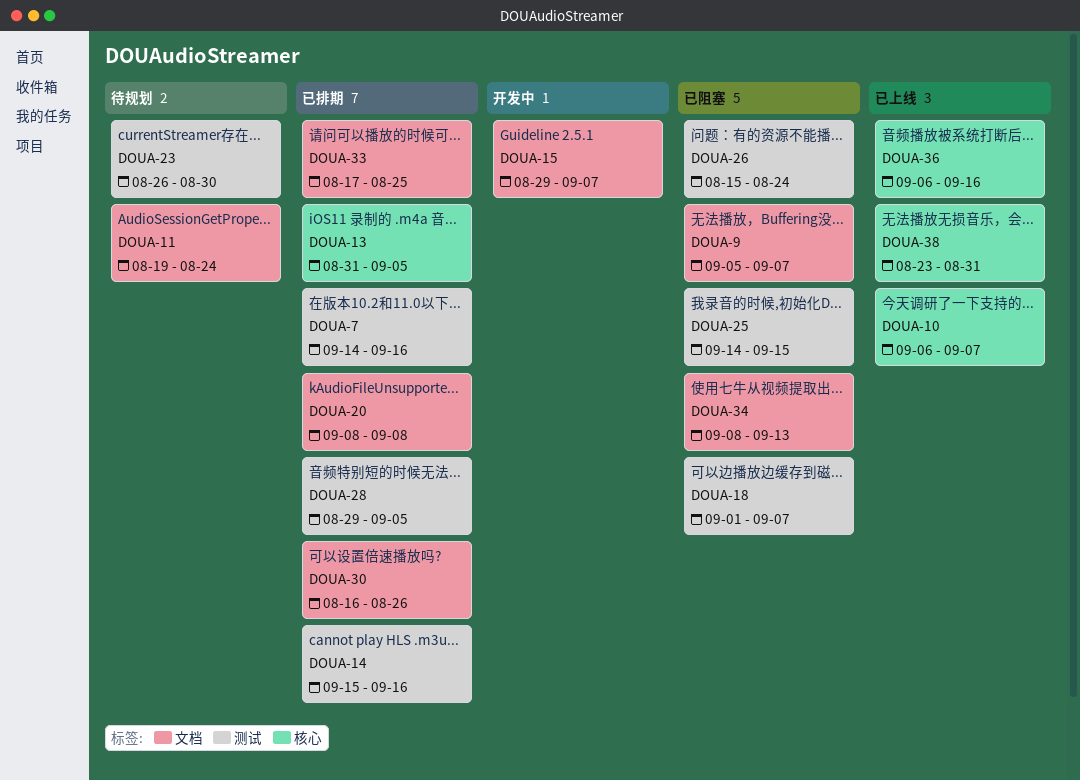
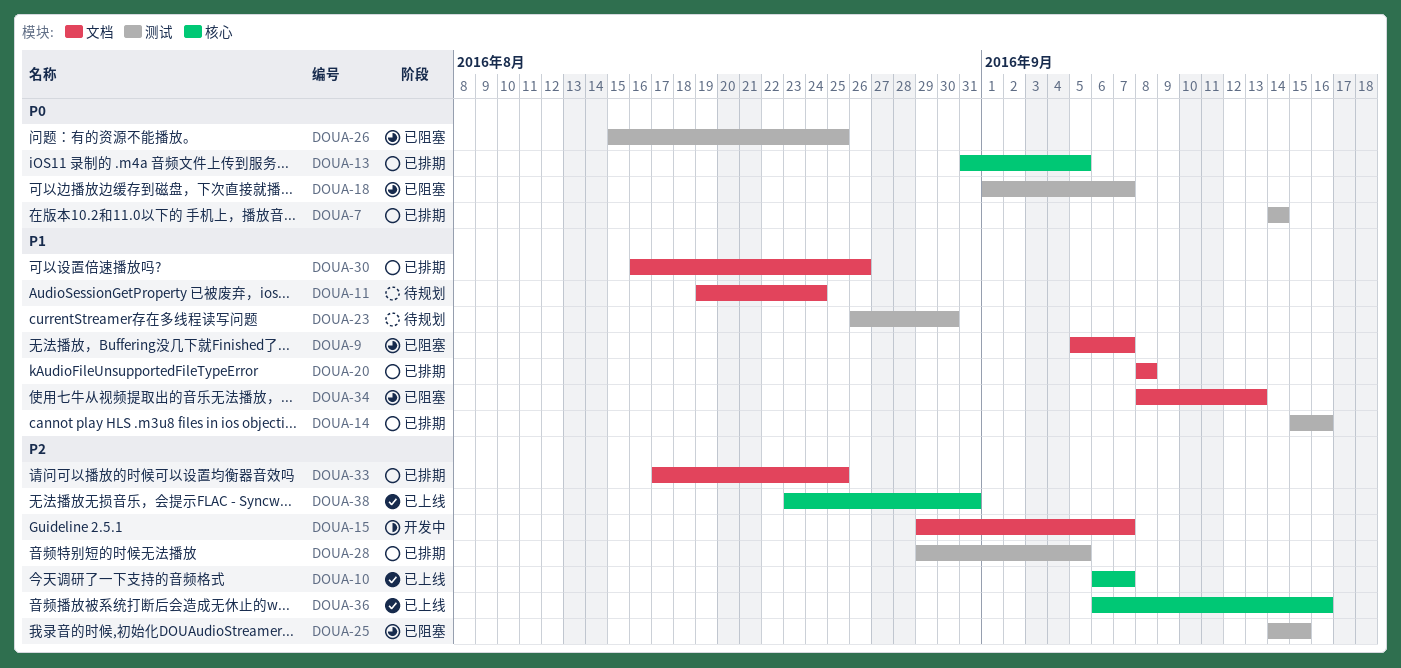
DOUA-7, due: Sep 16 -> Sep 14
DOUA-26, due: Aug 24 -> Aug 25

